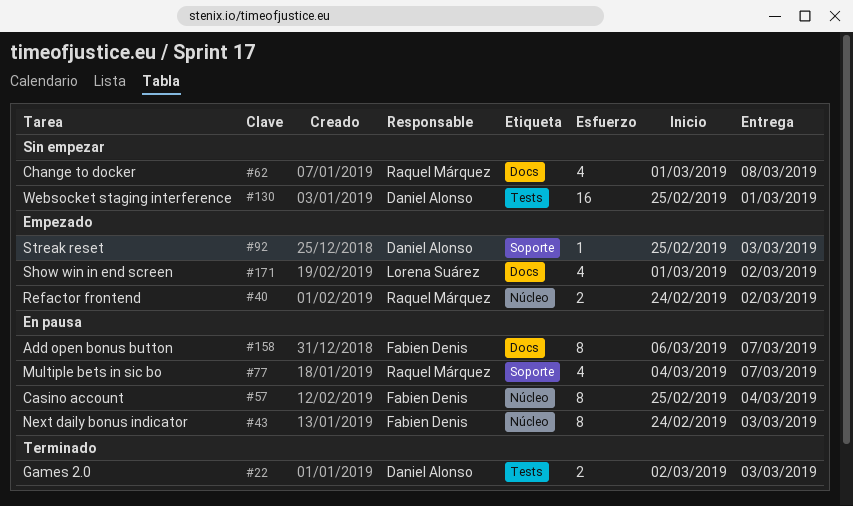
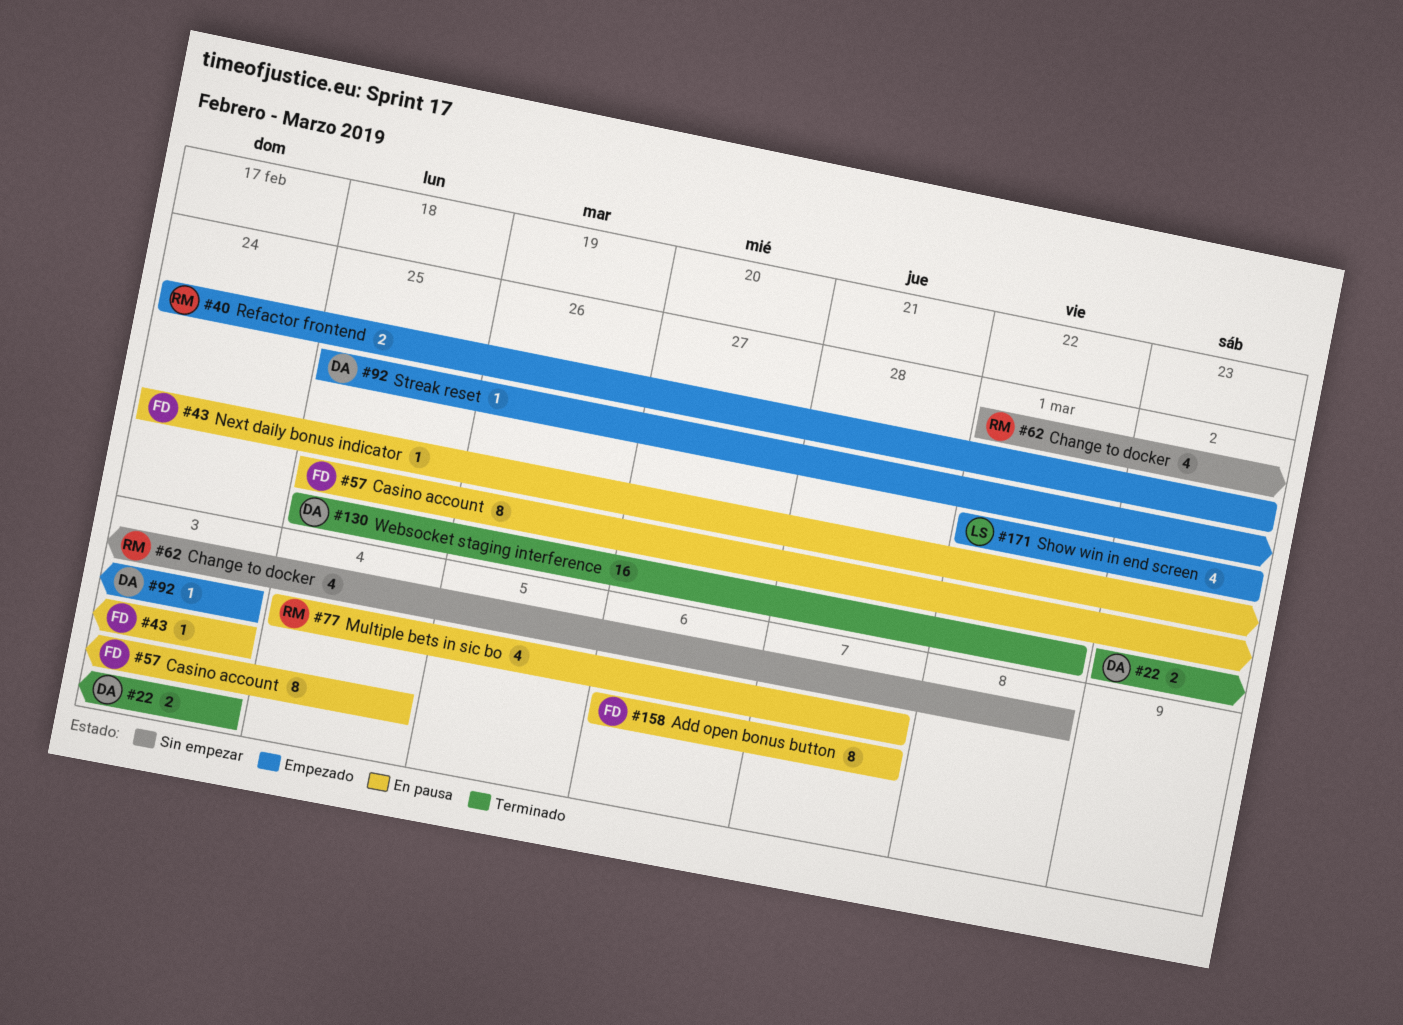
#43, estimate: 8 -> 1
#130, status: Sin empezar -> Terminado

